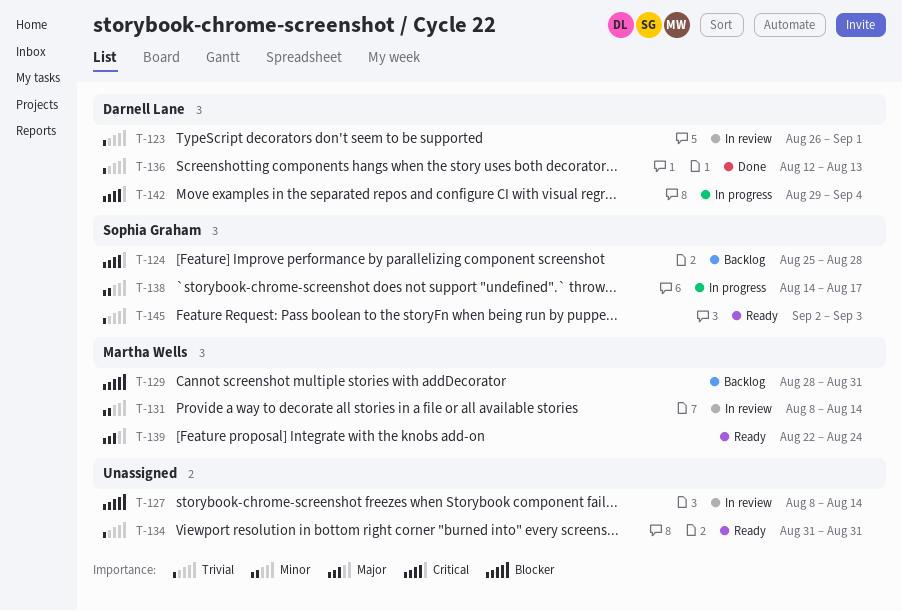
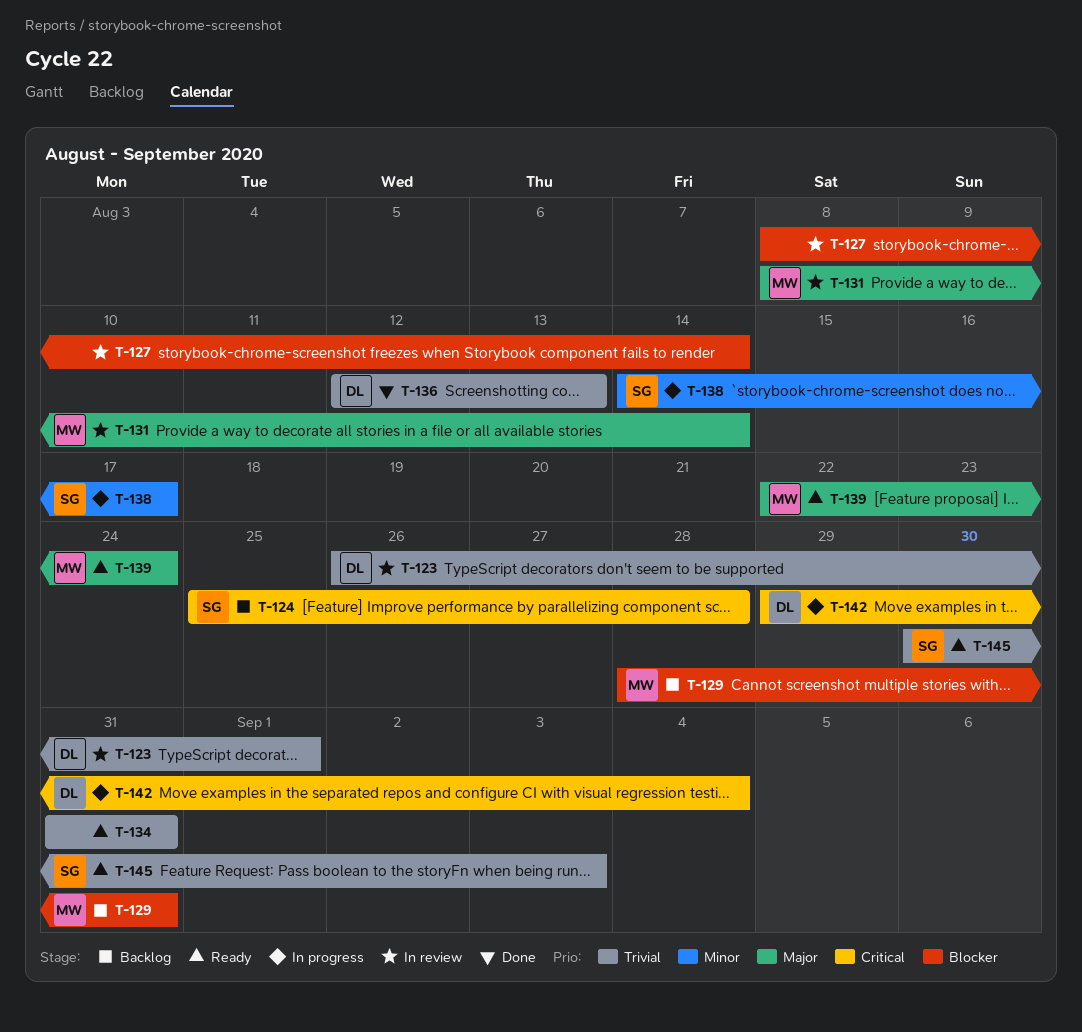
T-131, priority: Minor -> Major
T-145, start: Sep 2 -> Aug 30

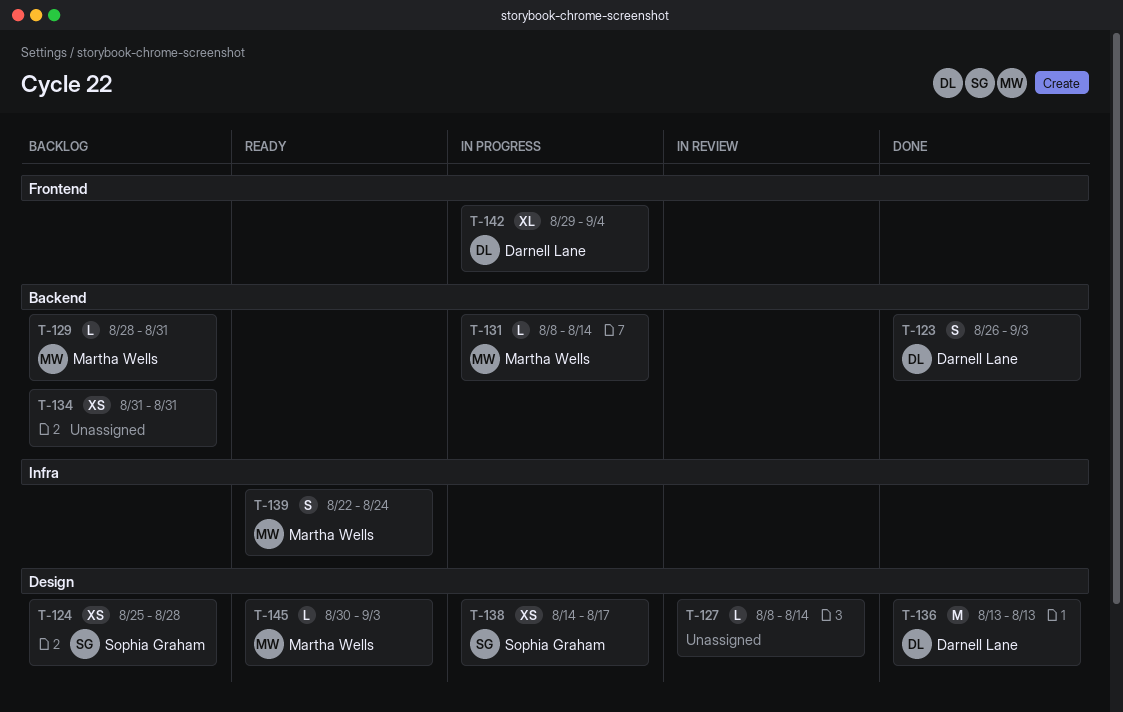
T-123, status: In review -> Done
T-123, due: Sep 1 -> Sep 3
T-131, status: In review -> In progress
T-134, status: Ready -> Backlog
T-136, start: Aug 12 -> Aug 13
T-145, owner: Sophia Graham -> Martha Wells

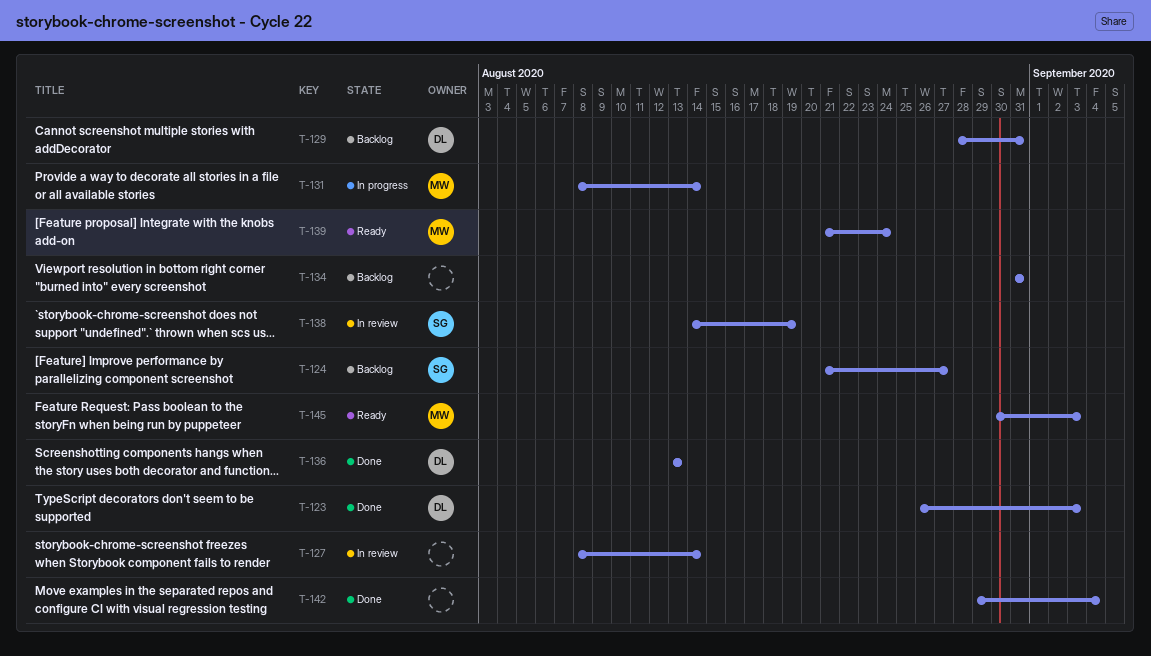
T-124, start: Aug 25 -> Aug 21
T-124, due: Aug 28 -> Aug 27
T-129, owner: Martha Wells -> Darnell Lane
T-138, status: In progress -> In review
T-138, due: Aug 17 -> Aug 19
T-139, start: Aug 22 -> Aug 21
T-142, status: In progress -> Done
T-142, owner: Darnell Lane -> none

